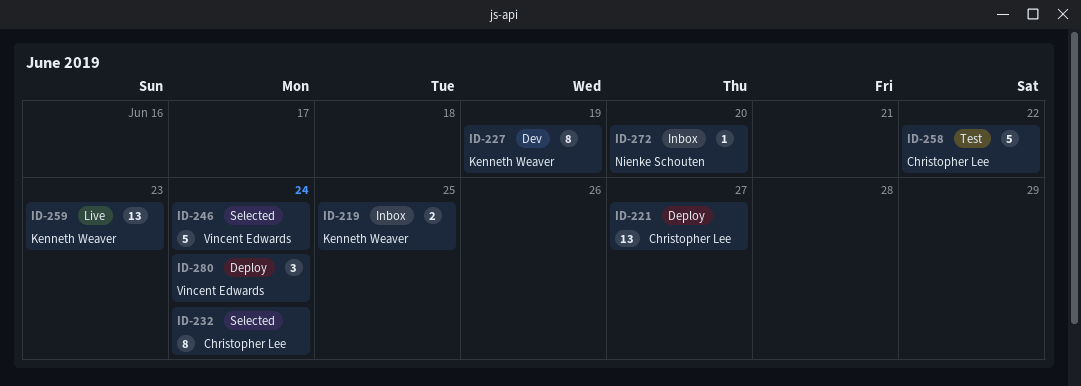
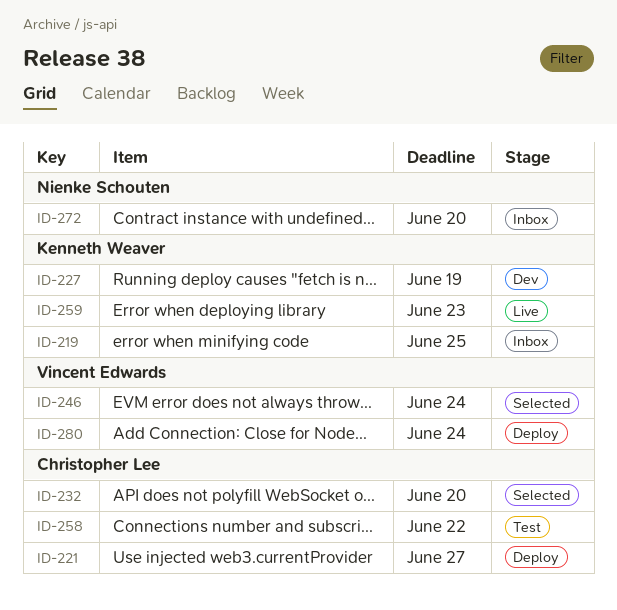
ID-232, due: Jun 24 -> Jun 20

